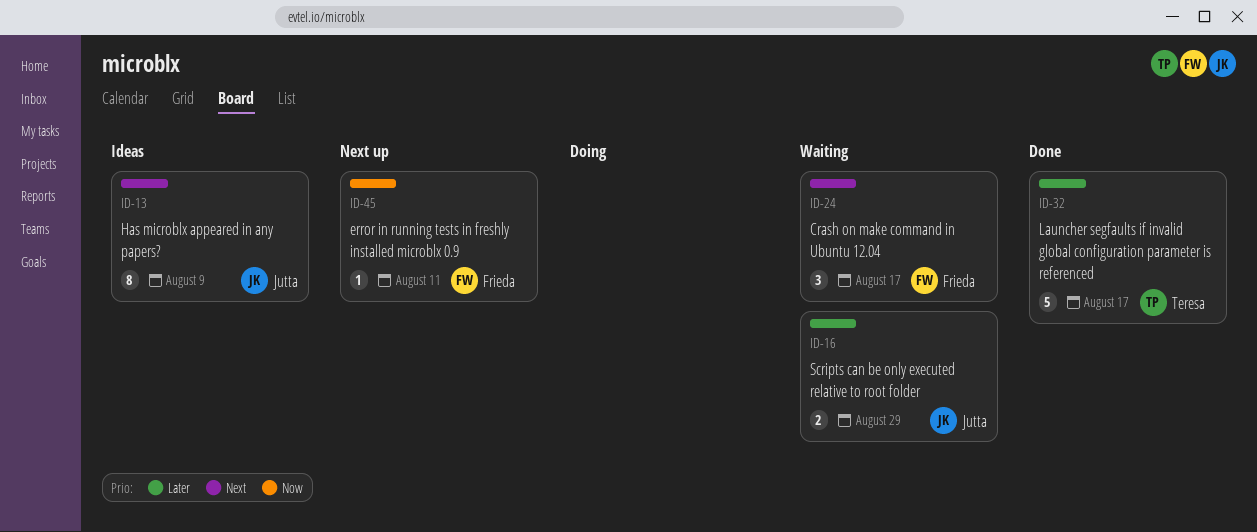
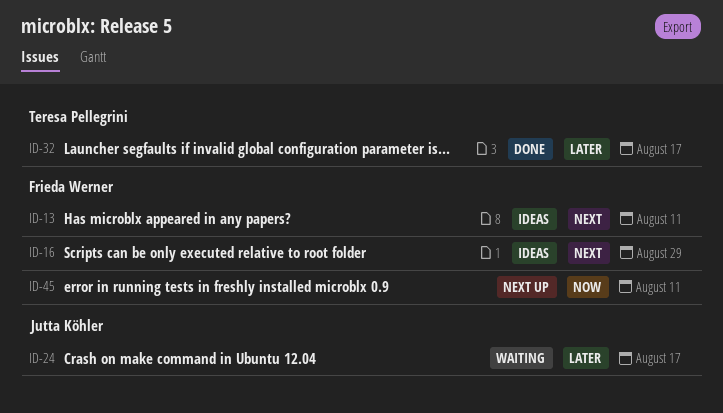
ID-13, owner: Jutta Köhler -> Frieda Werner
ID-13, due: Aug 9 -> Aug 11
ID-16, status: Waiting -> Ideas
ID-16, owner: Jutta Köhler -> Frieda Werner
ID-16, priority: Later -> Next
ID-24, owner: Frieda Werner -> Jutta Köhler
ID-24, priority: Next -> Later

